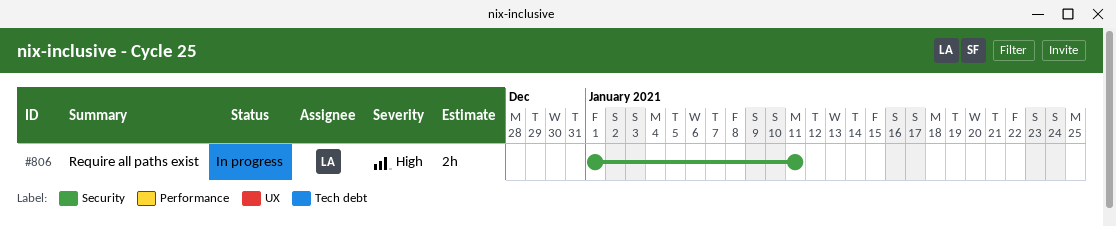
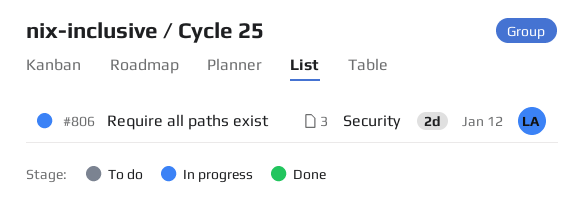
#806, estimate: 2h -> 2d
#806, due: Jan 11 -> Jan 12

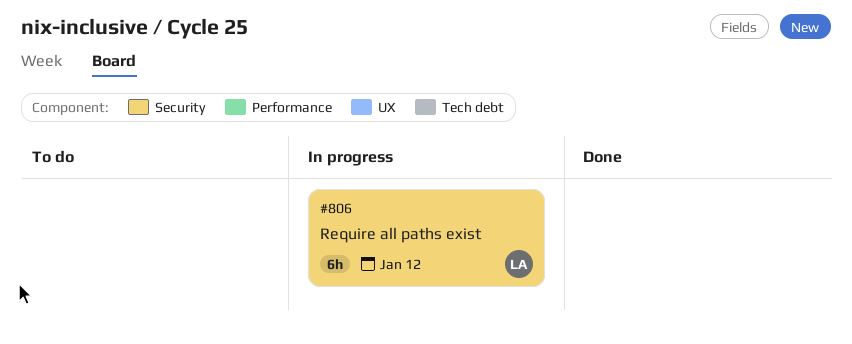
#806, estimate: 2d -> 6h

